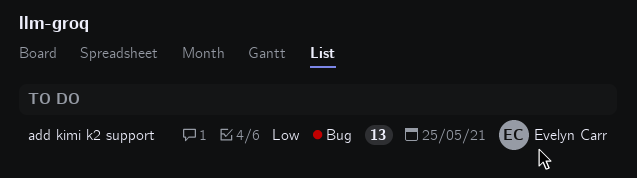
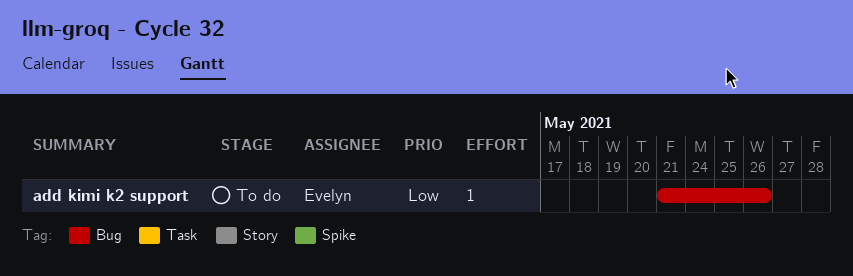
add kimi k2 support, estimate: 13 -> 1
add kimi k2 support, due: May 25 -> May 26

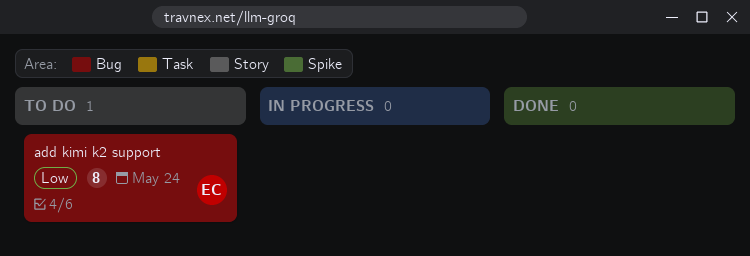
add kimi k2 support, estimate: 1 -> 8
add kimi k2 support, due: May 26 -> May 24

